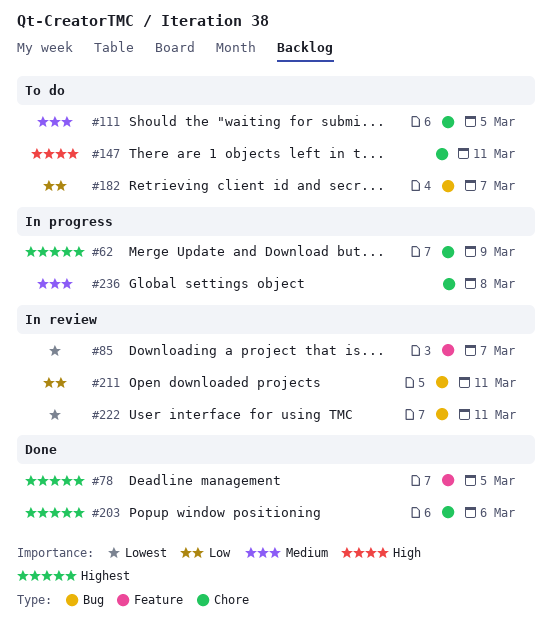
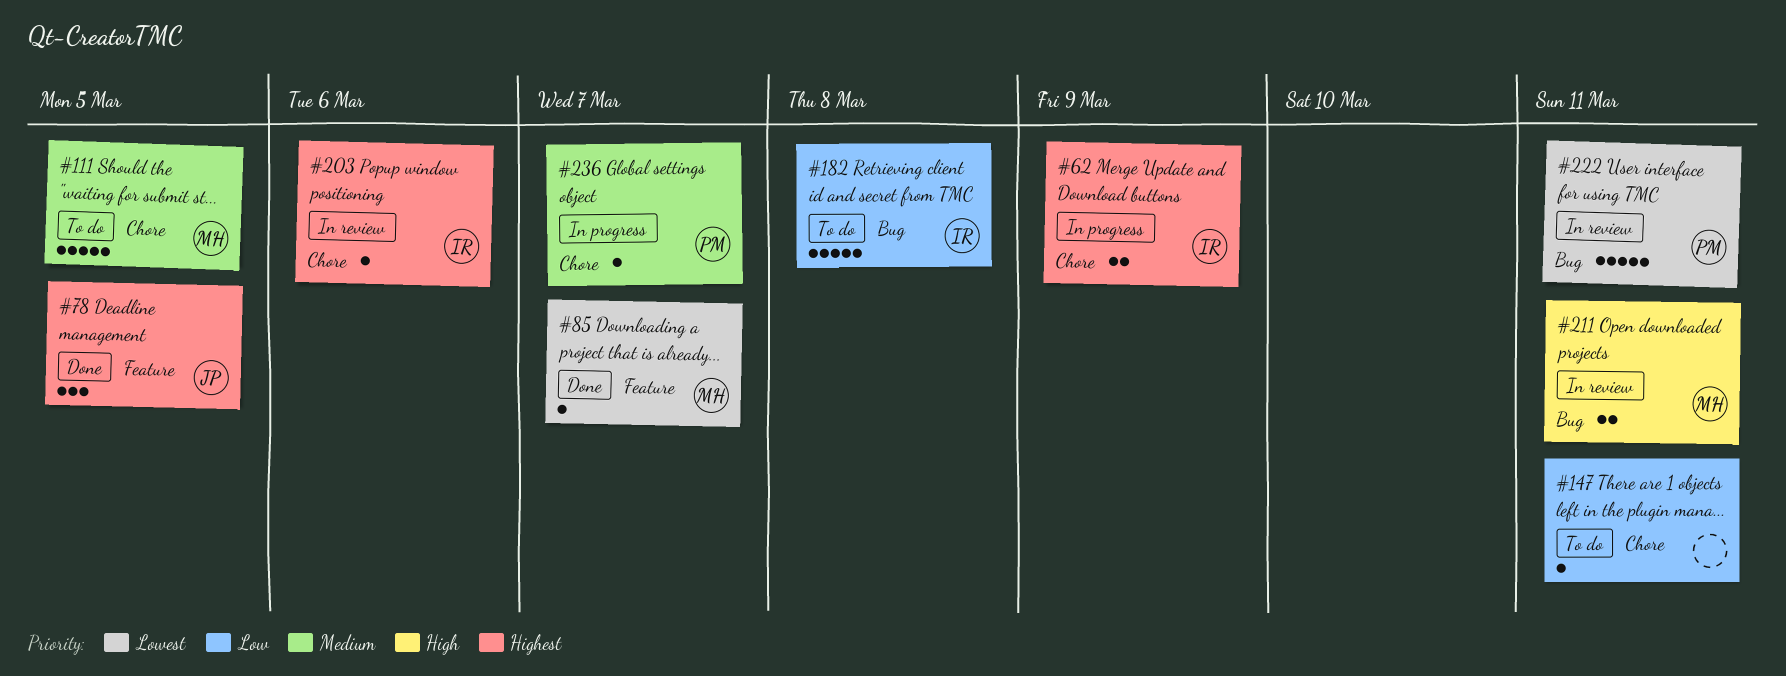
#85, status: In review -> Done
#147, priority: High -> Low
#182, due: Mar 7 -> Mar 8
#203, status: Done -> In review
#211, priority: Low -> High
#236, due: Mar 8 -> Mar 7

